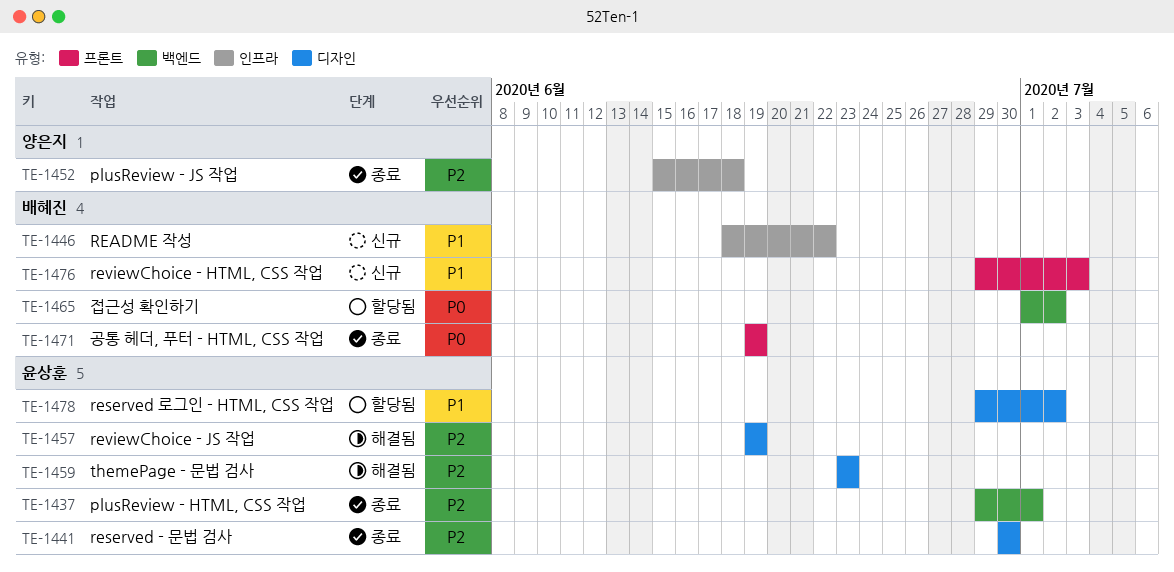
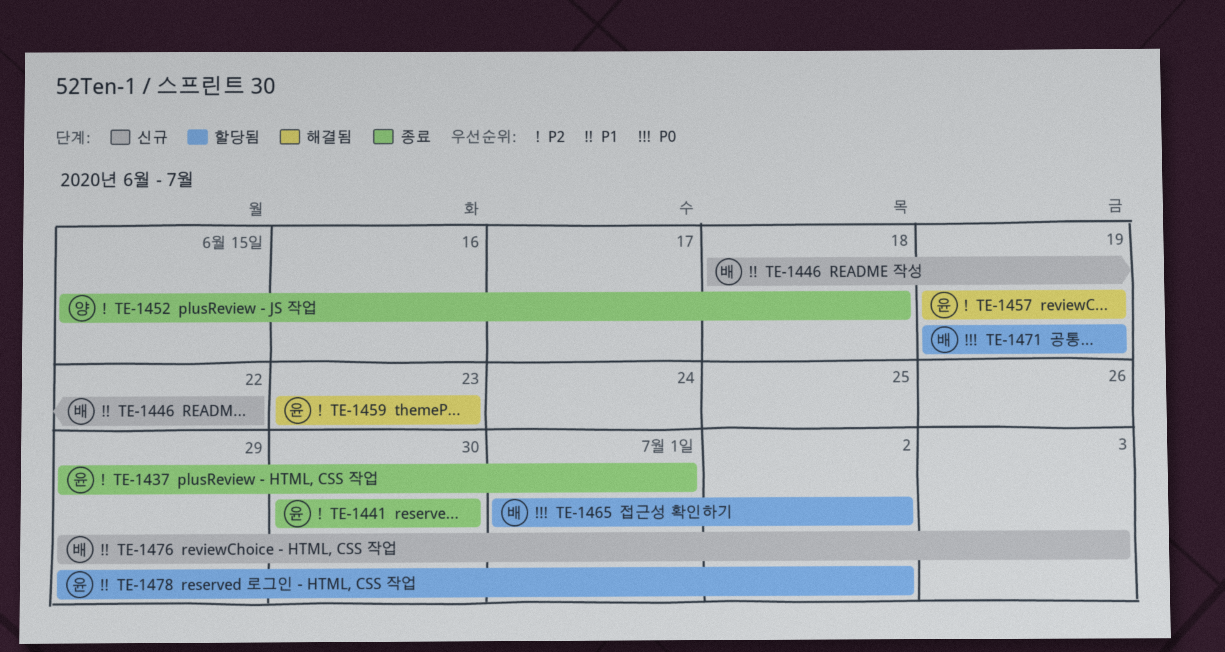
TE-1471, status: 종료 -> 할당됨

